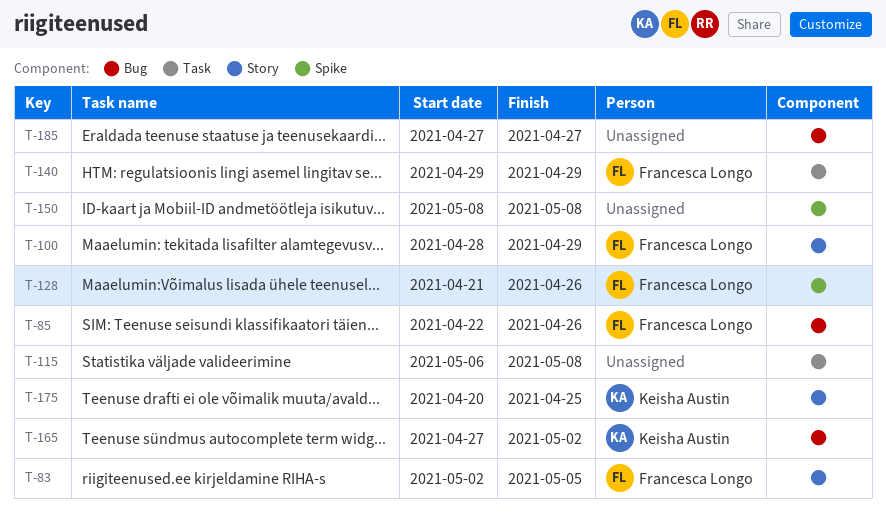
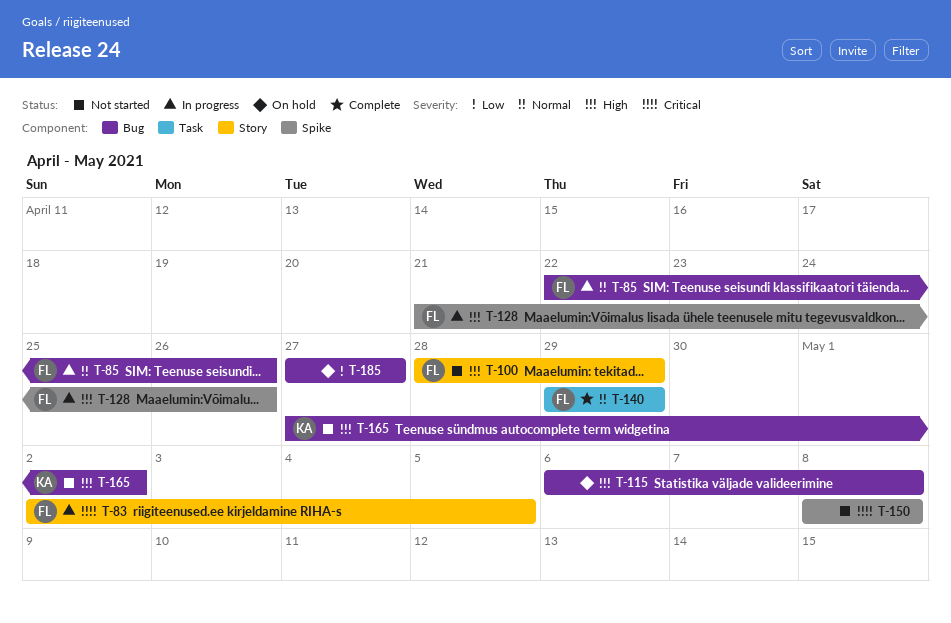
T-115, label: Task -> Bug
T-175: present -> none

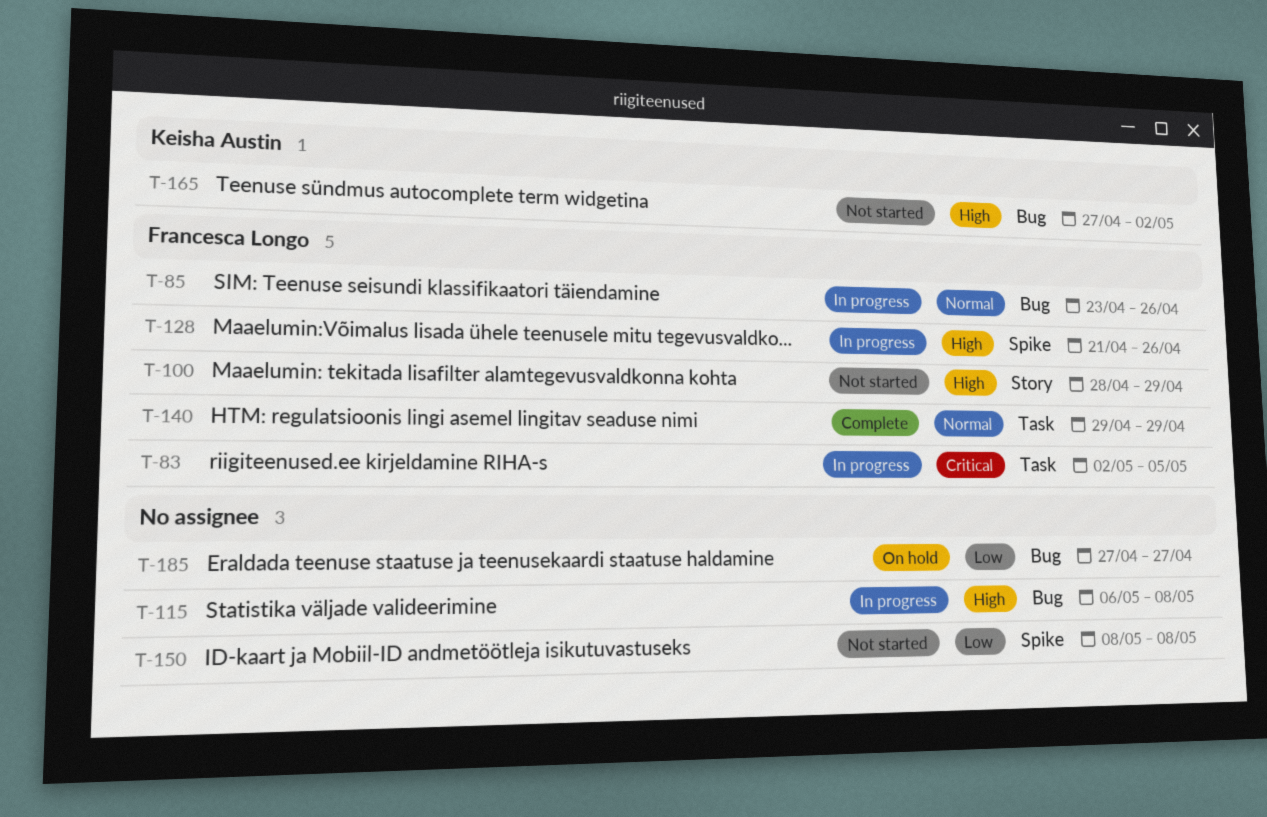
T-83, label: Story -> Task
T-85, start: Apr 22 -> Apr 23
T-115, status: On hold -> In progress
T-150, priority: Critical -> Low

